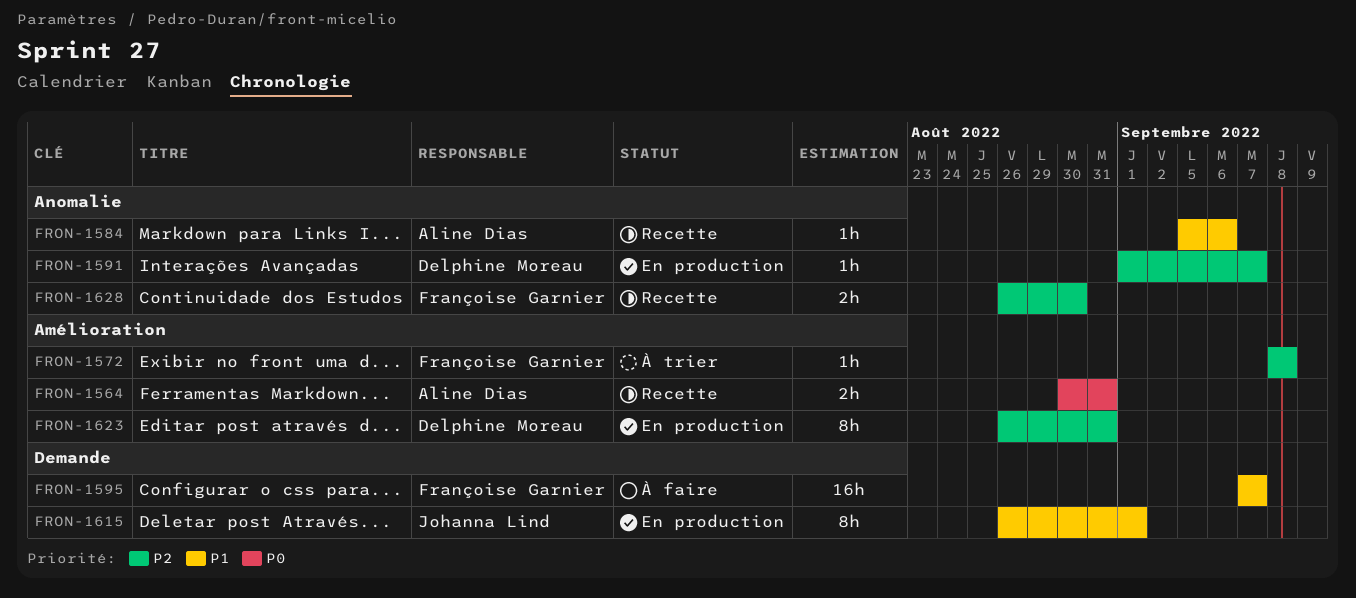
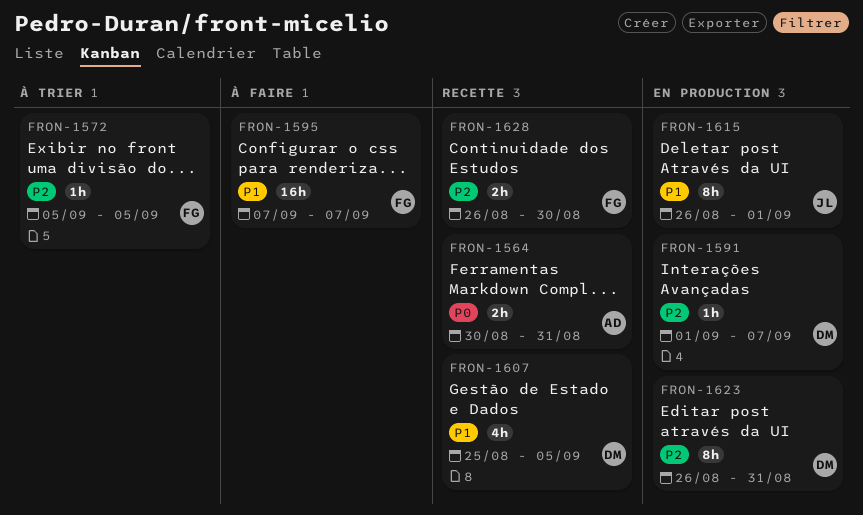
FRON-1572, start: Sep 8 -> Sep 5
FRON-1572, due: Sep 8 -> Sep 5
FRON-1584: present -> none
FRON-1607: none -> present

